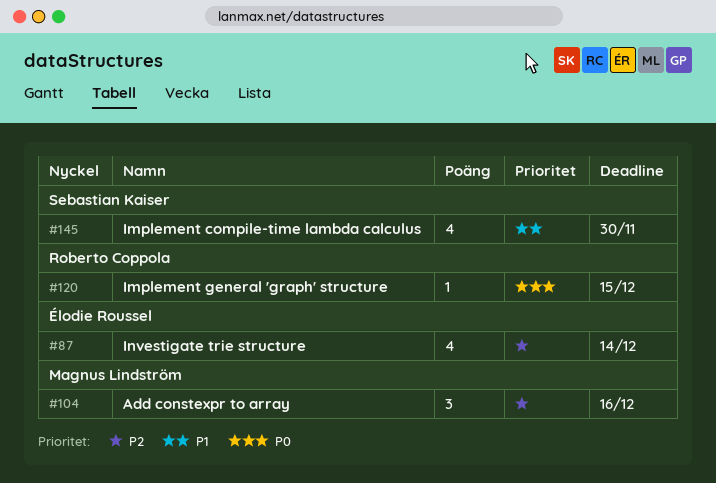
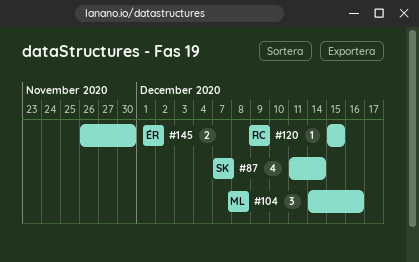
#87, owner: Élodie Roussel -> Sebastian Kaiser
#145, owner: Sebastian Kaiser -> Élodie Roussel
#145, estimate: 4 -> 2

